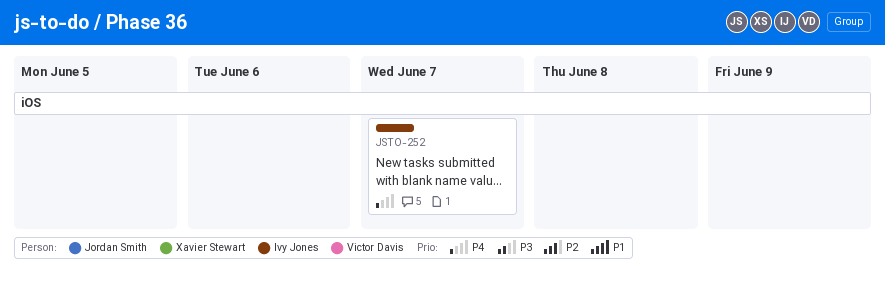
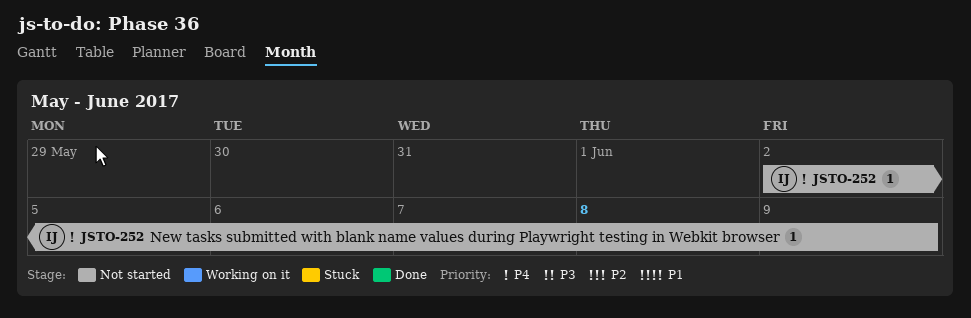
JSTO-252, due: Jun 7 -> Jun 9

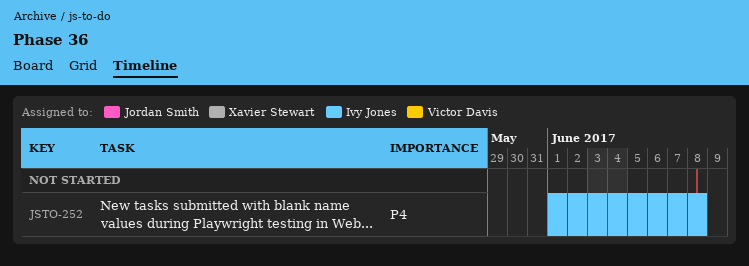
JSTO-252, start: Jun 2 -> Jun 1
JSTO-252, due: Jun 9 -> Jun 8

